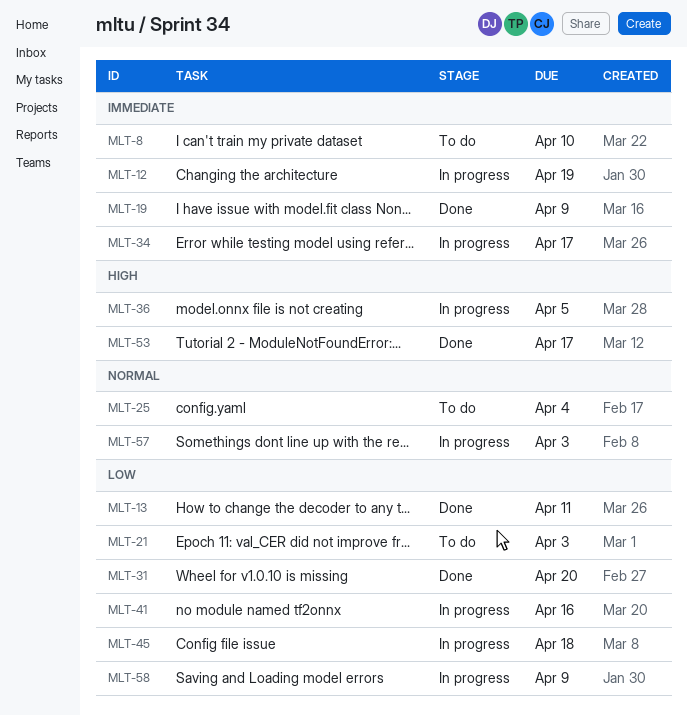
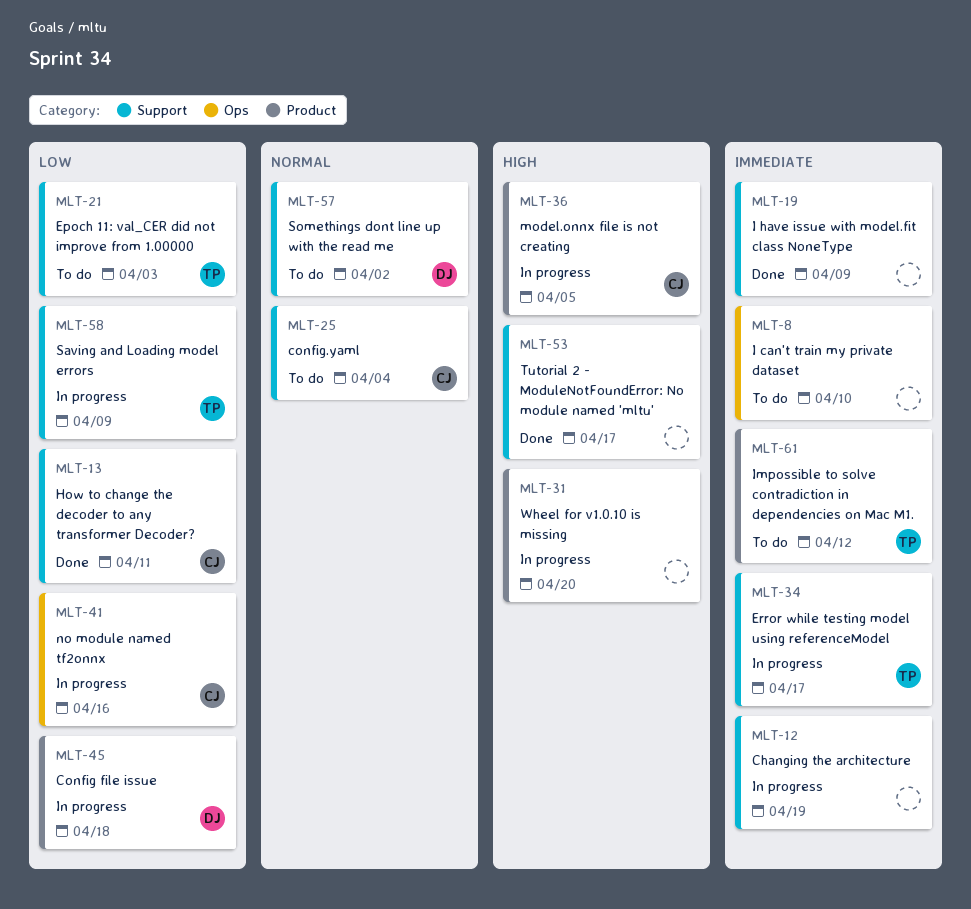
MLT-31, status: Done -> In progress
MLT-31, priority: Low -> High
MLT-57, status: In progress -> To do
MLT-57, due: Apr 3 -> Apr 2
MLT-61: none -> present

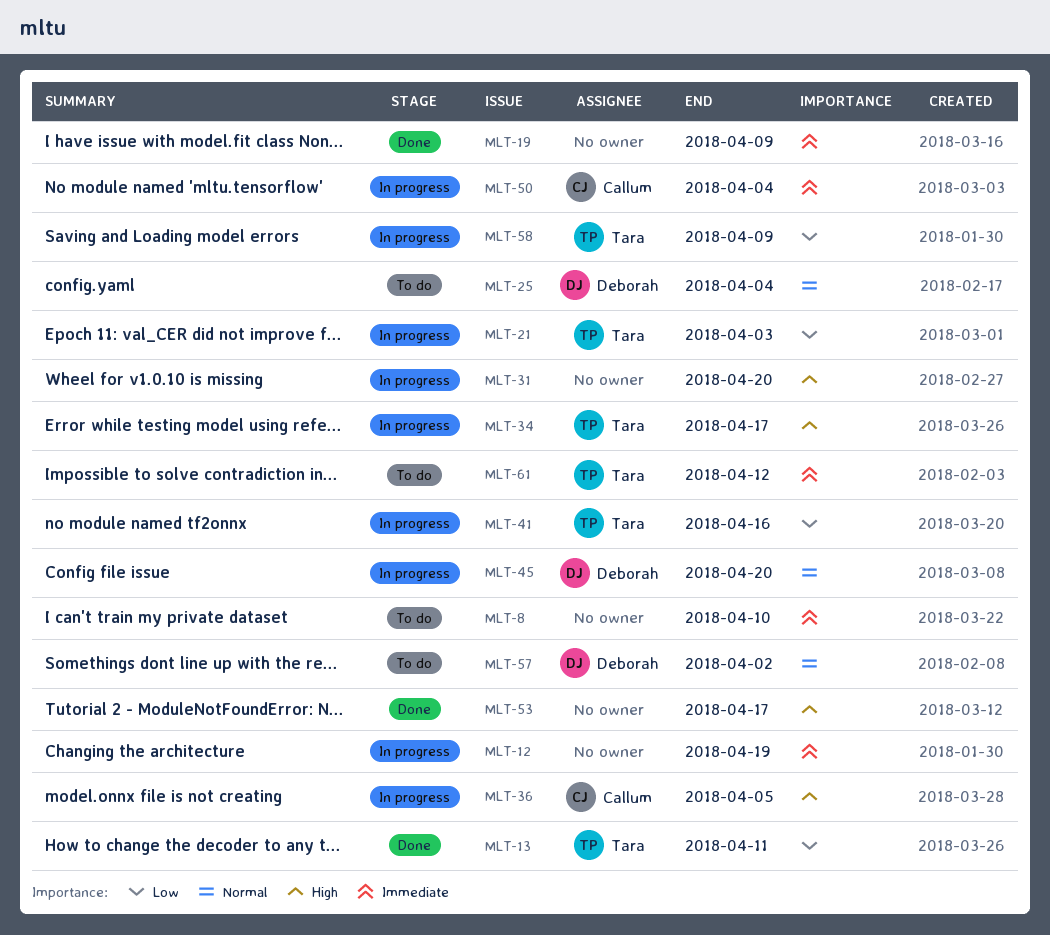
MLT-13, owner: Callum -> Tara
MLT-21, status: To do -> In progress
MLT-25, owner: Callum -> Deborah
MLT-34, priority: Immediate -> High
MLT-41, owner: Callum -> Tara
MLT-45, priority: Low -> Normal
MLT-45, due: Apr 18 -> Apr 20
MLT-50: none -> present

